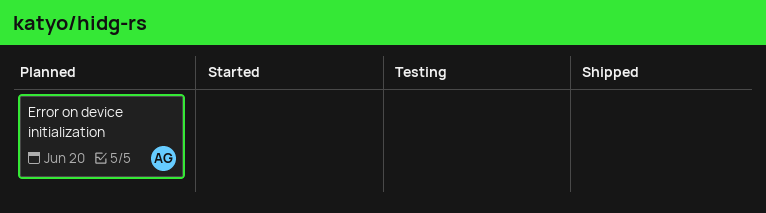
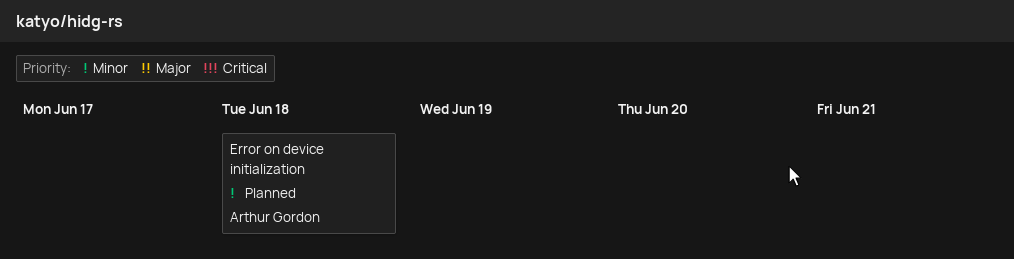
Error on device initialization, due: Jun 20 -> Jun 18

